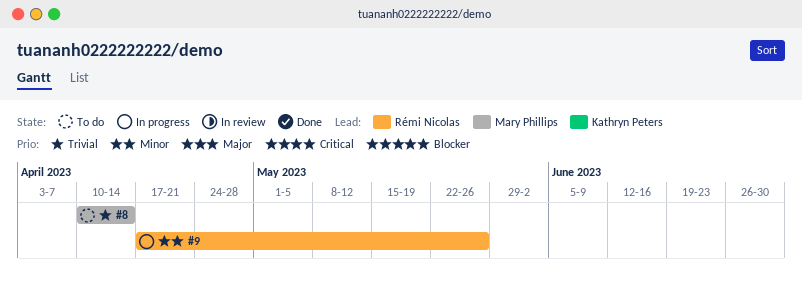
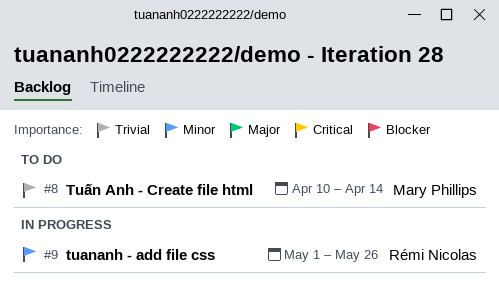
#9, start: Apr 17 -> May 1

